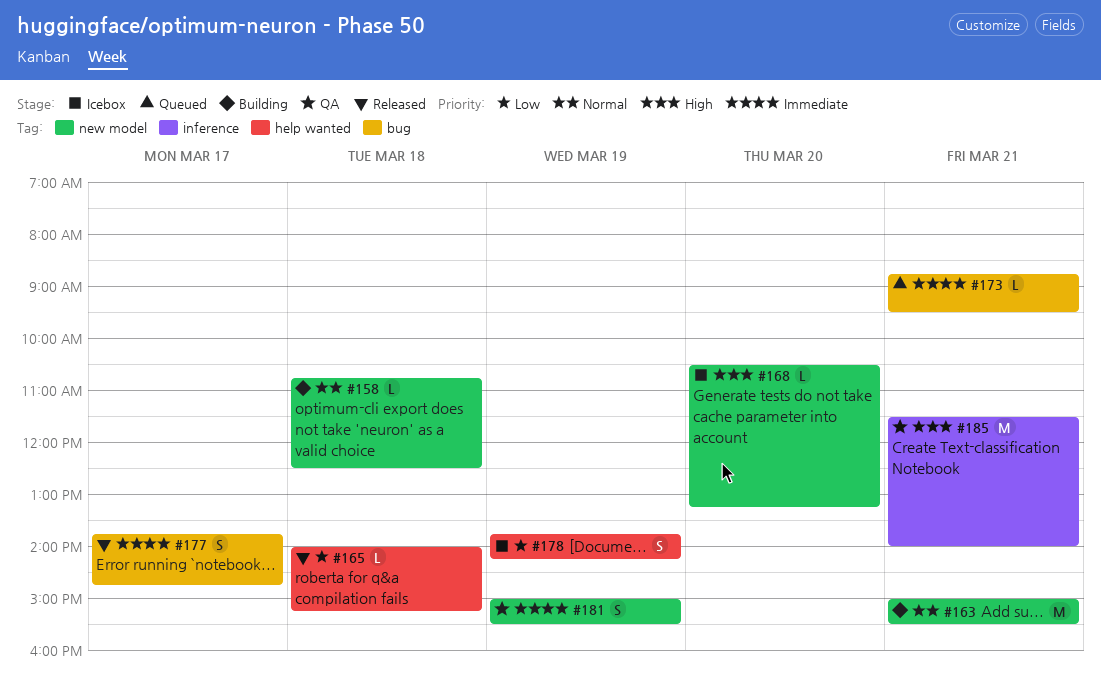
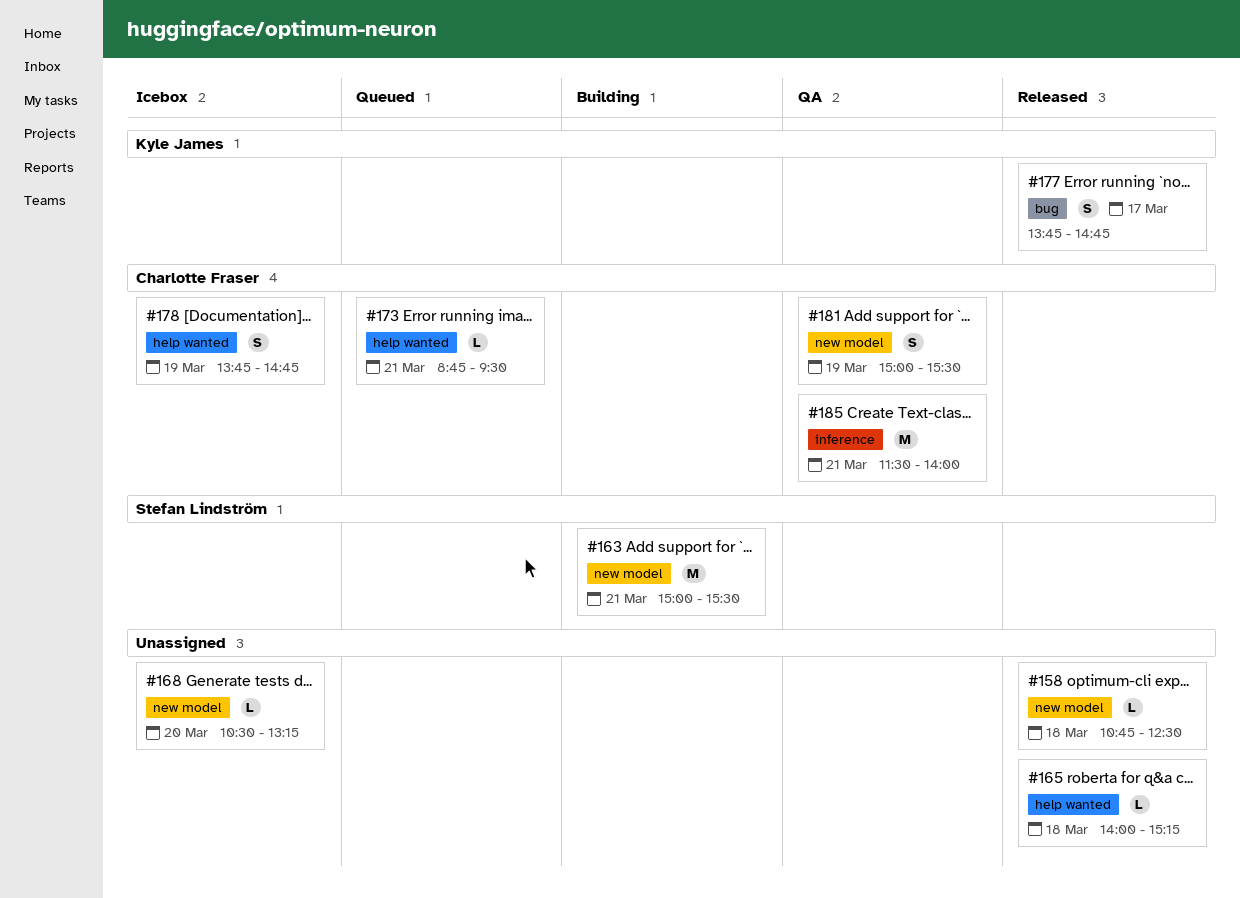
#158, status: Building -> Released
#173, label: bug -> help wanted
#178, ends: 14:15 -> 14:45

